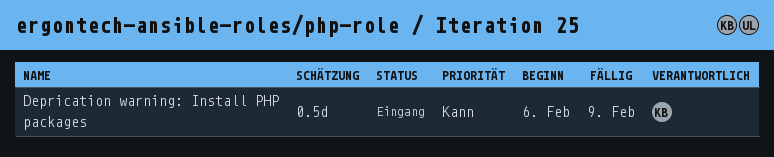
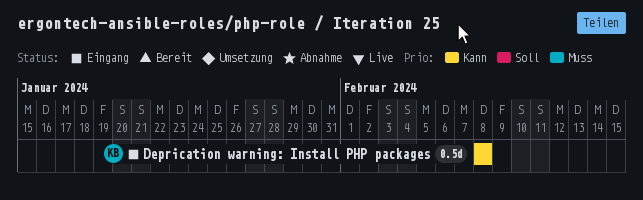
Deprication warning: Install PHP packages, start: Feb 6 -> Feb 8
Deprication warning: Install PHP packages, due: Feb 9 -> Feb 8

